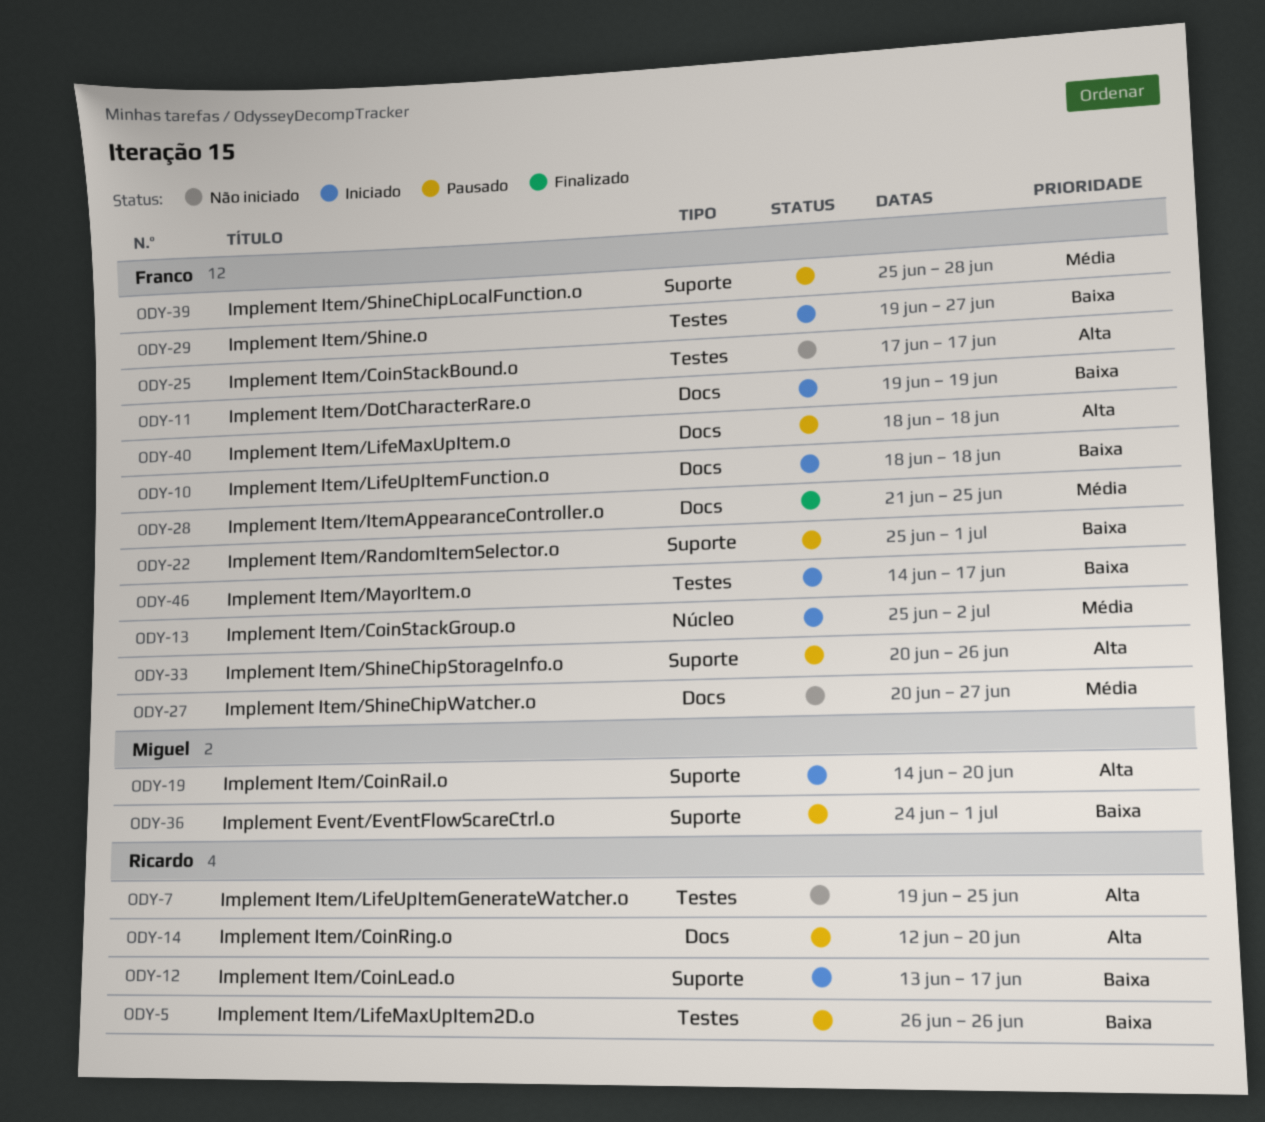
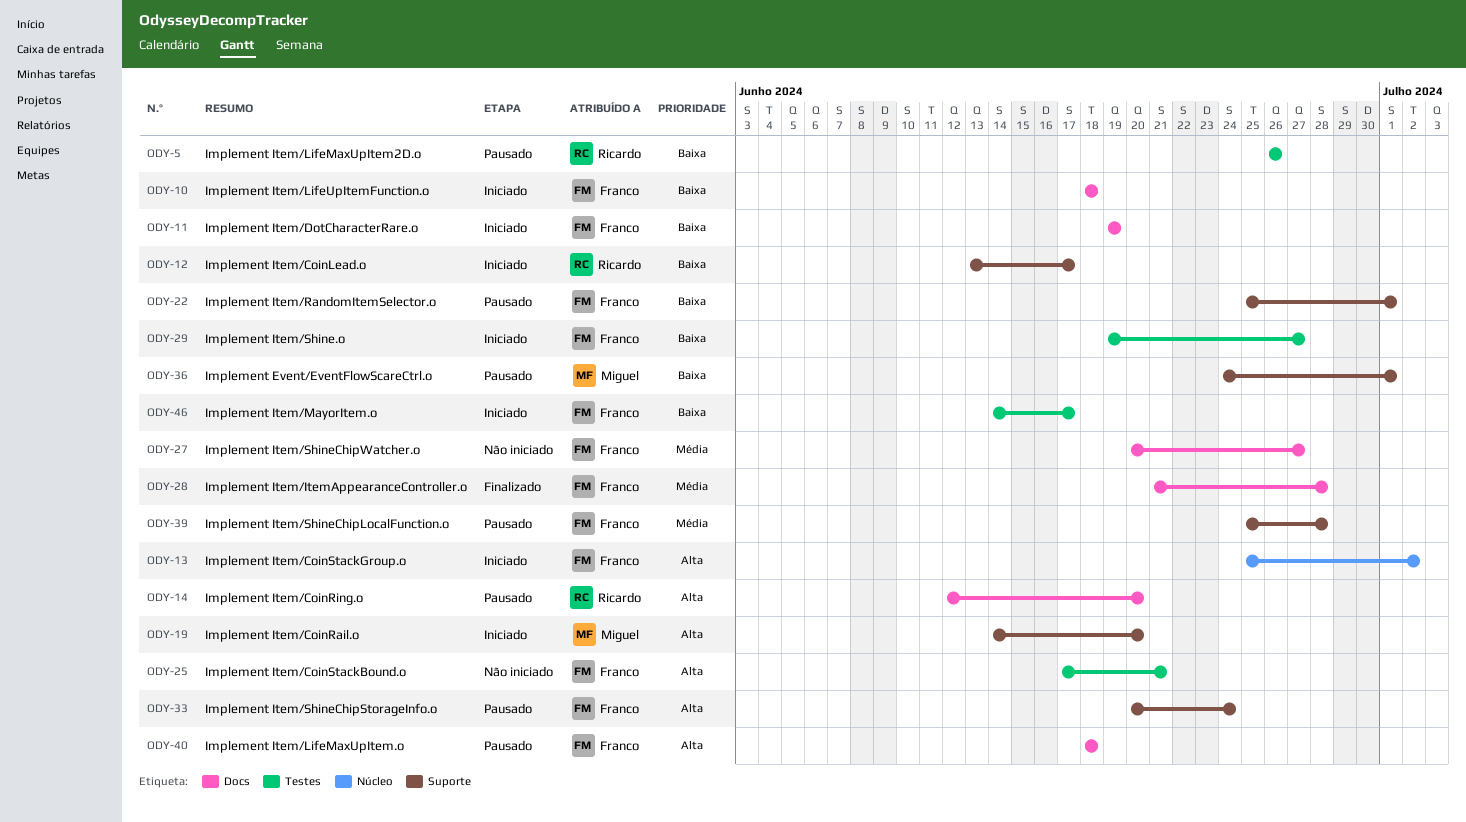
ODY-7: present -> none
ODY-13, priority: Média -> Alta
ODY-25, due: Jun 17 -> Jun 21
ODY-28, due: Jun 25 -> Jun 28
ODY-33, due: Jun 26 -> Jun 24

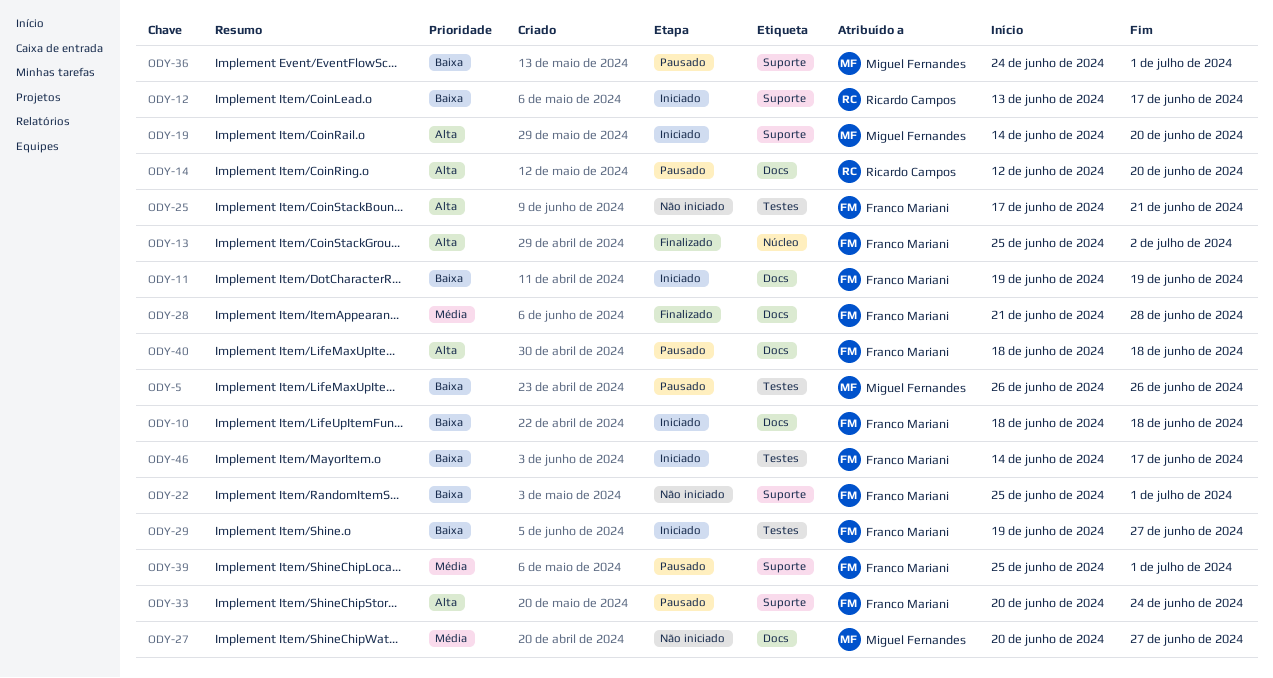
ODY-5, owner: Ricardo Campos -> Miguel Fernandes
ODY-13, status: Iniciado -> Finalizado
ODY-22, status: Pausado -> Não iniciado
ODY-27, owner: Franco Mariani -> Miguel Fernandes
ODY-39, due: Jun 28 -> Jul 1

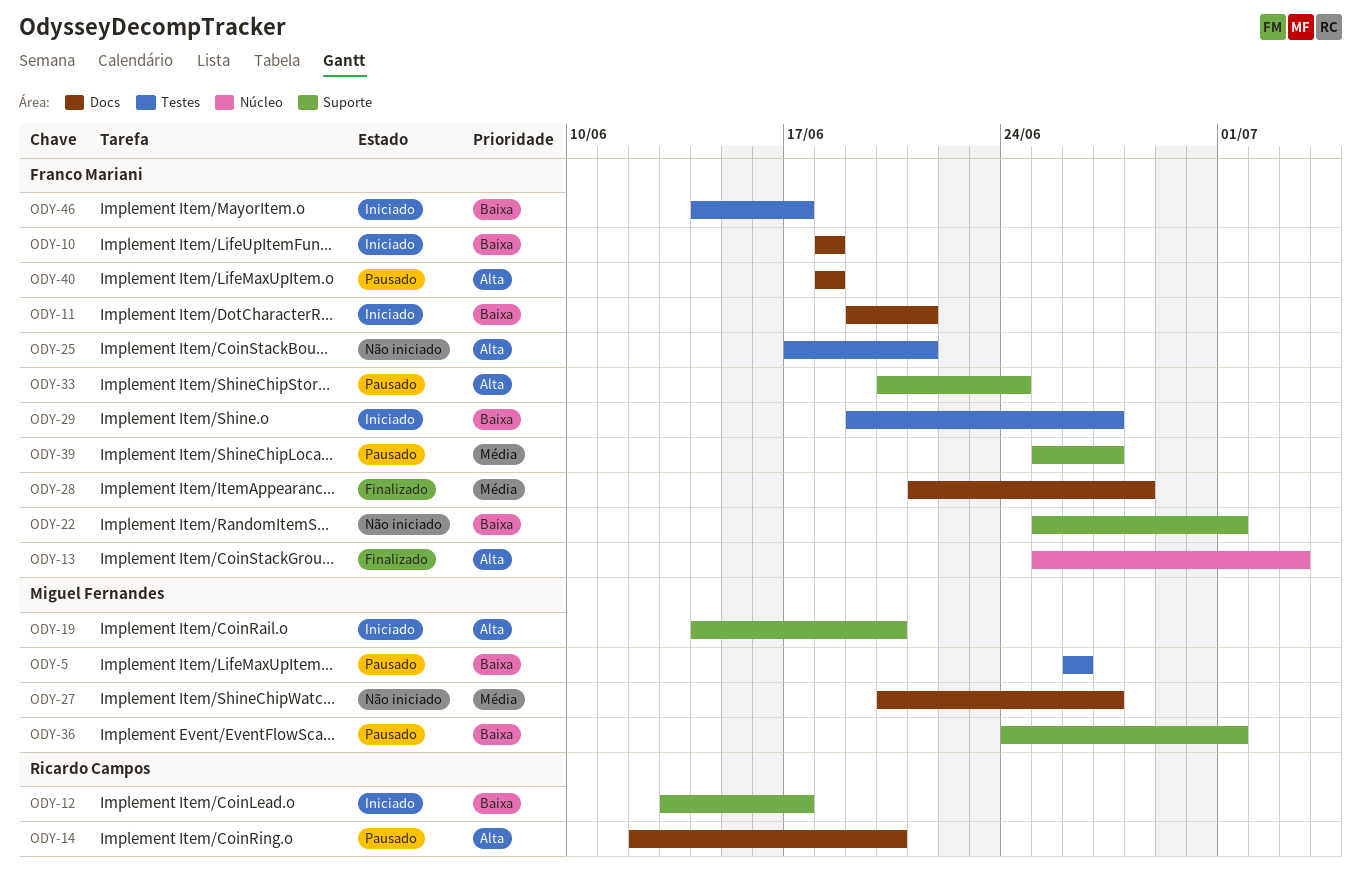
ODY-11, due: Jun 19 -> Jun 21
ODY-13, due: Jul 2 -> Jul 3
ODY-39, due: Jul 1 -> Jun 27

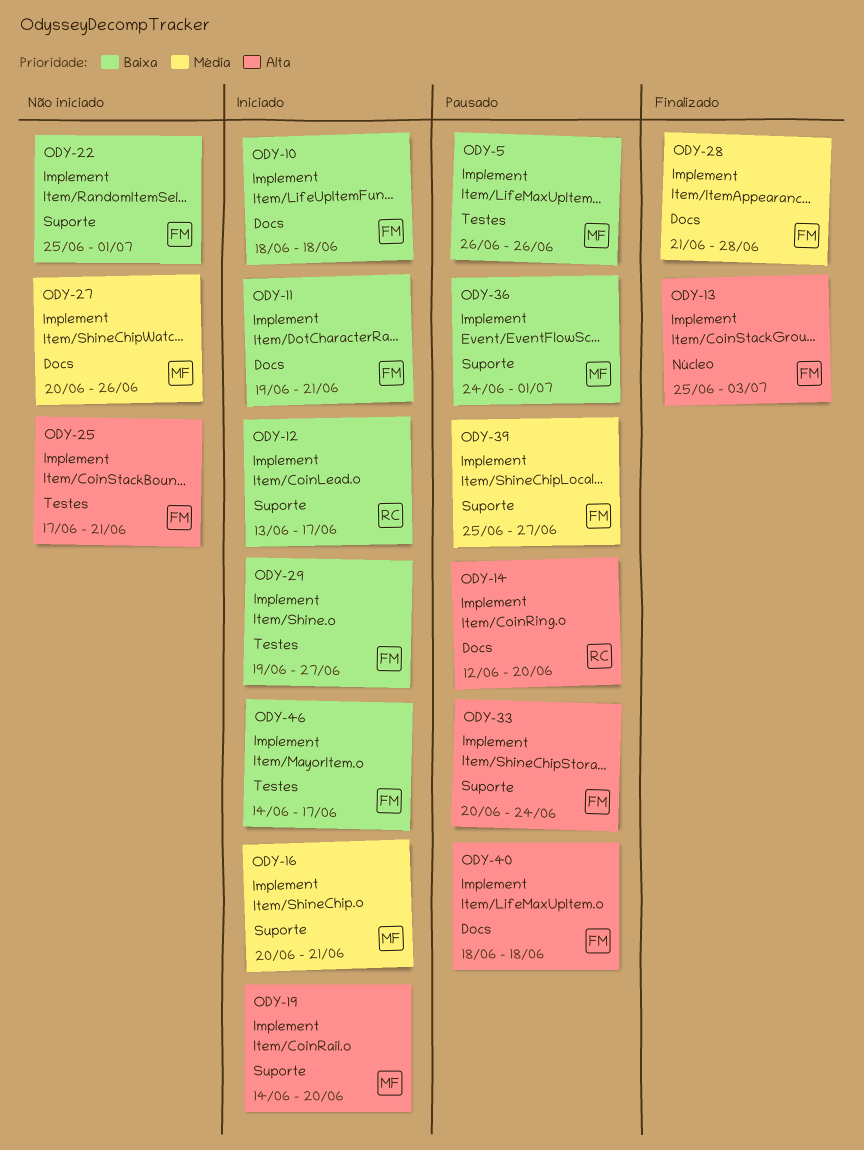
ODY-16: none -> present
ODY-27, due: Jun 27 -> Jun 26

